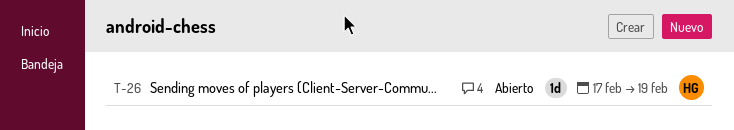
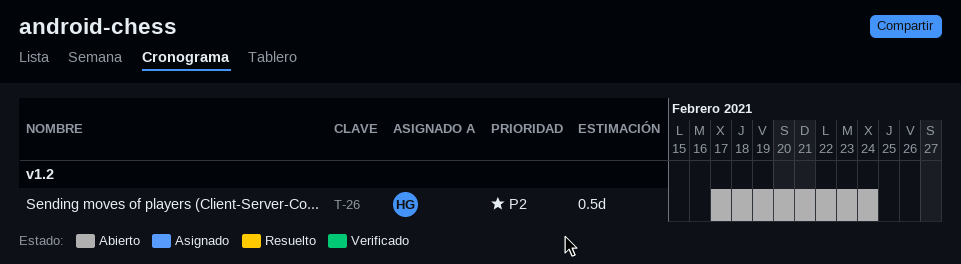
T-26, estimate: 1d -> 0.5d
T-26, due: Feb 19 -> Feb 24

